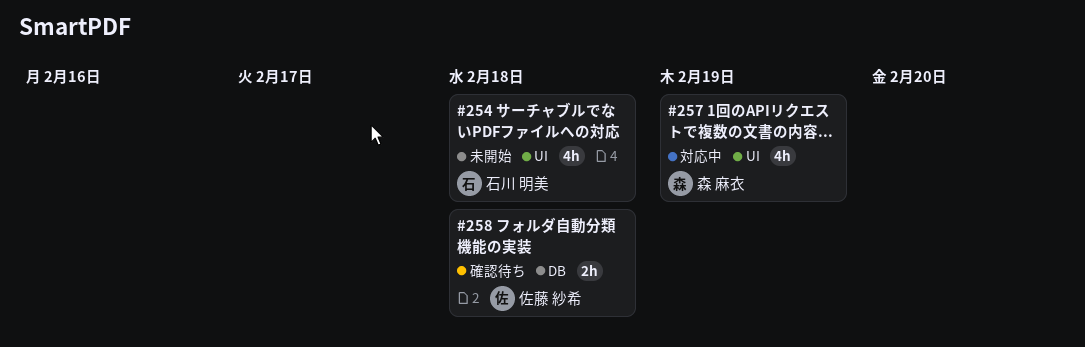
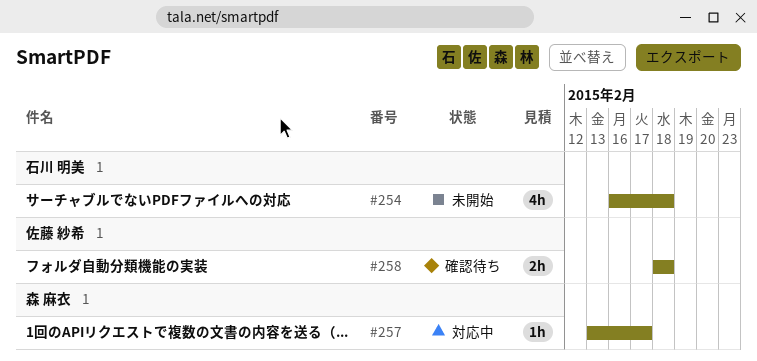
#257, estimate: 4h -> 1h
#257, due: Feb 19 -> Feb 17

